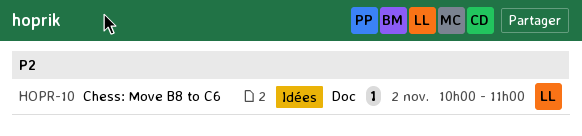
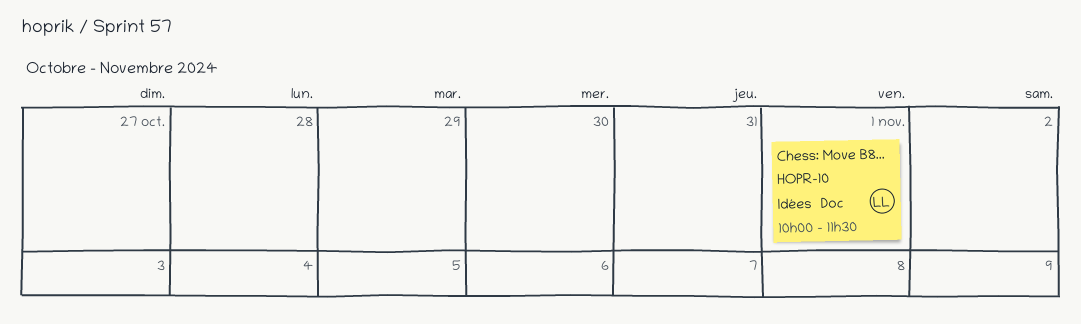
HOPR-10, day: Nov 2 -> Nov 1
HOPR-10, ends: 11:00 -> 11:30

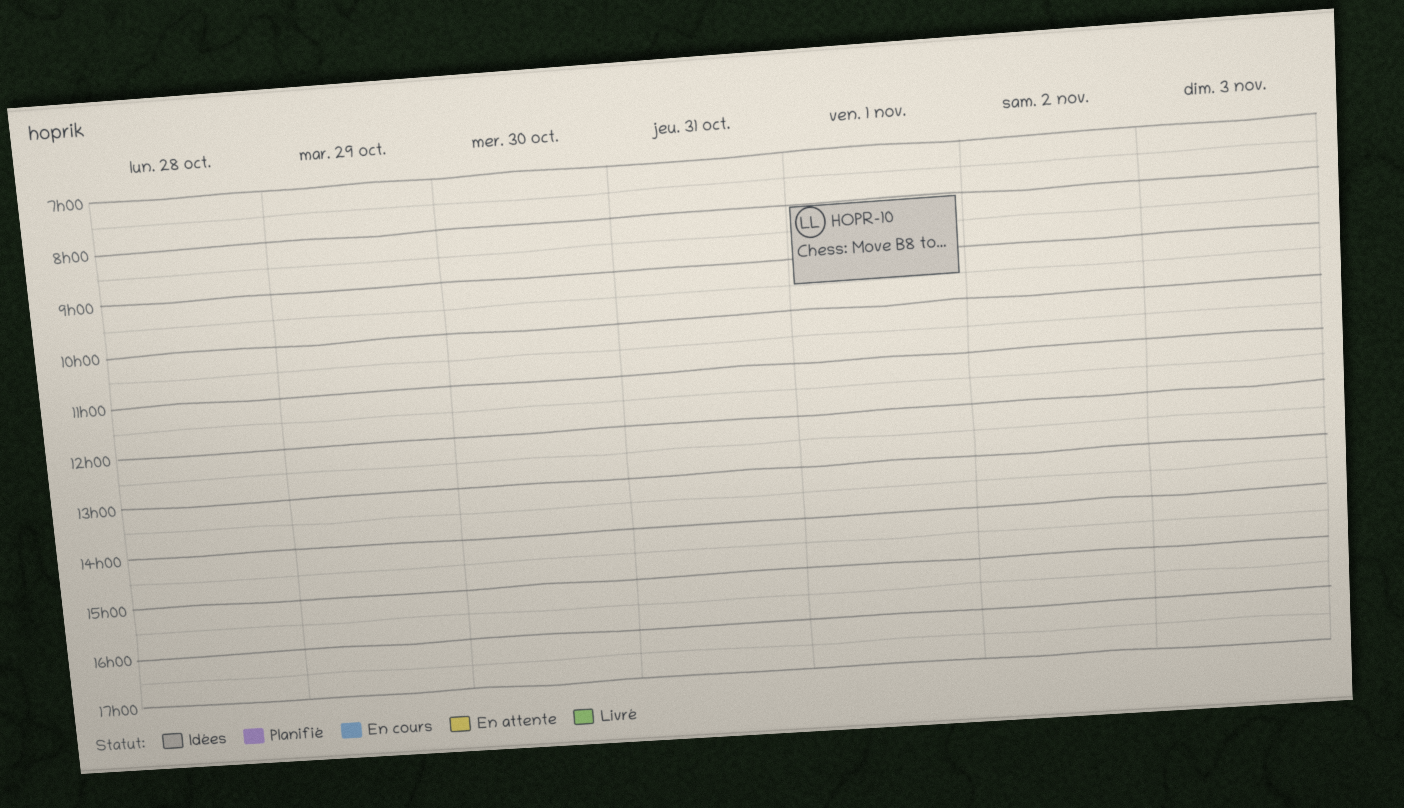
HOPR-10, begins: 10:00 -> 08:00
HOPR-10, ends: 11:30 -> 09:30

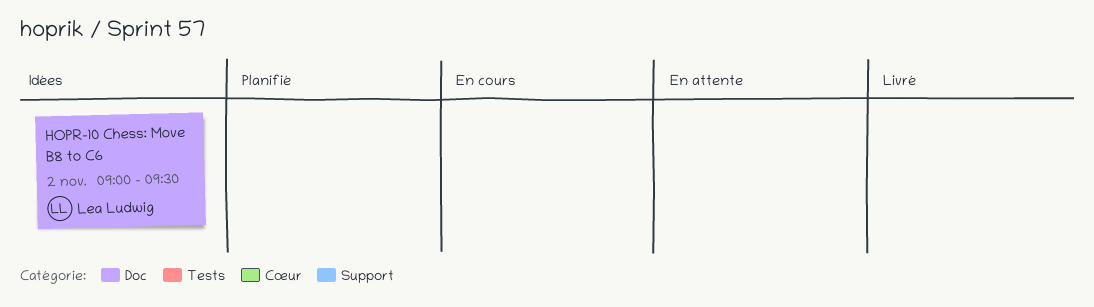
HOPR-10, day: Nov 1 -> Nov 2
HOPR-10, begins: 08:00 -> 09:00

